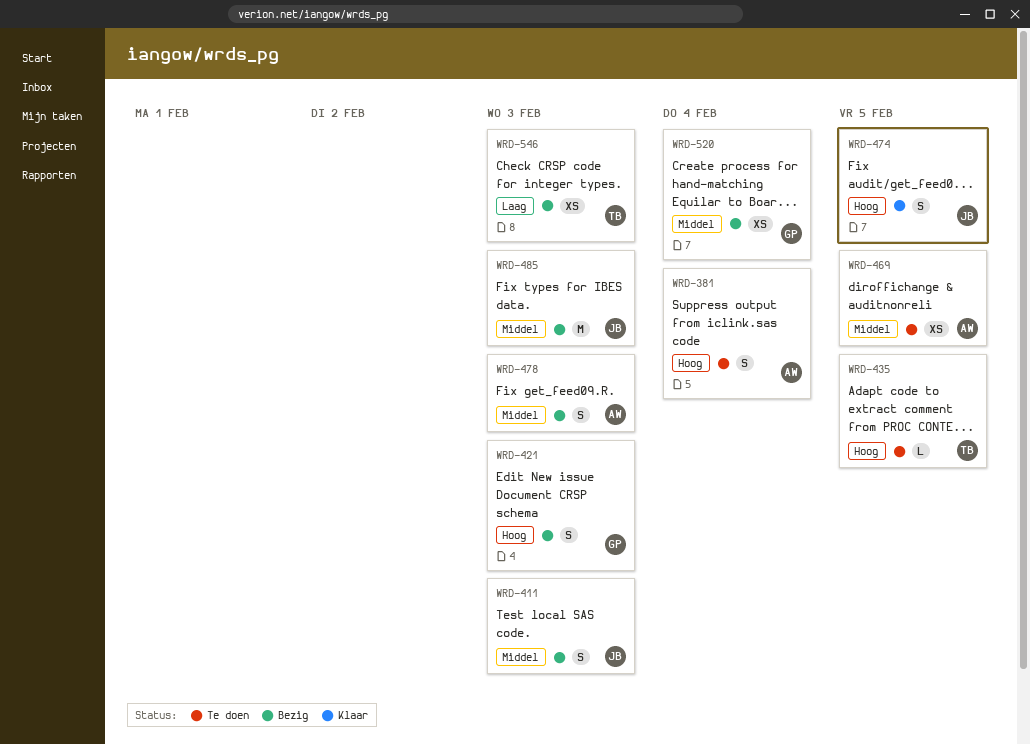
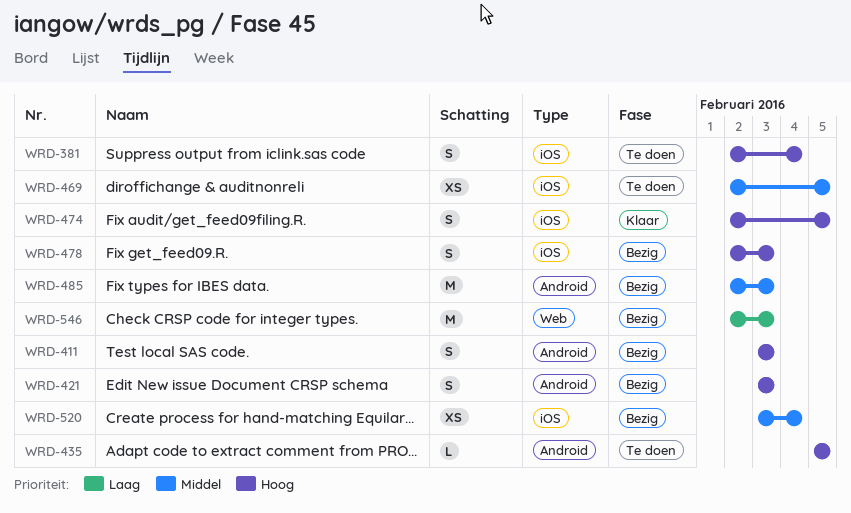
WRD-411, priority: Middel -> Hoog
WRD-478, priority: Middel -> Hoog
WRD-546, estimate: XS -> M

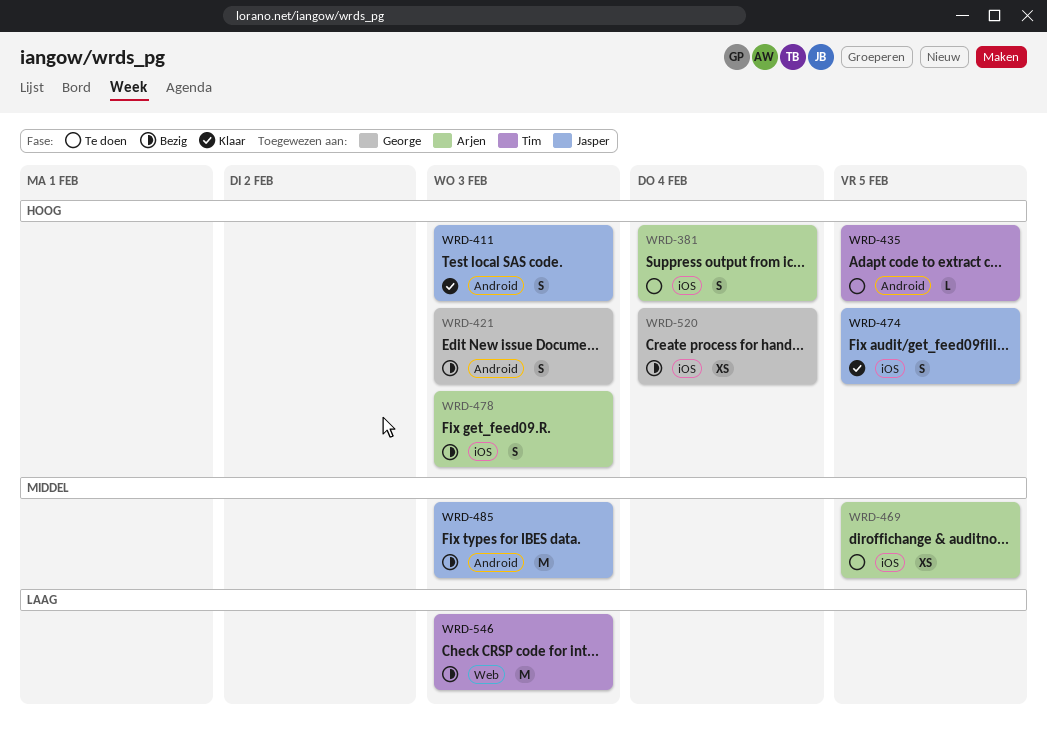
WRD-411, status: Bezig -> Klaar
WRD-520, priority: Middel -> Hoog

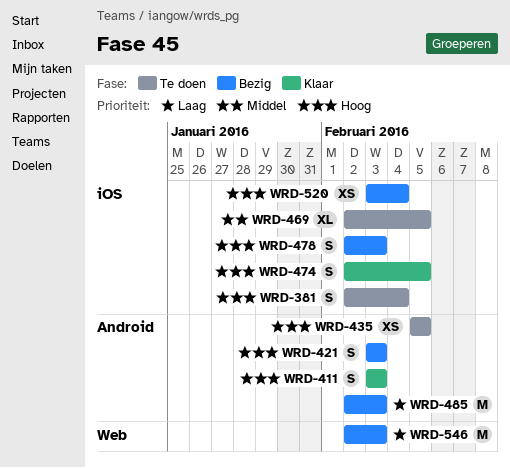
WRD-435, estimate: L -> XS
WRD-469, estimate: XS -> XL
WRD-485, priority: Middel -> Laag

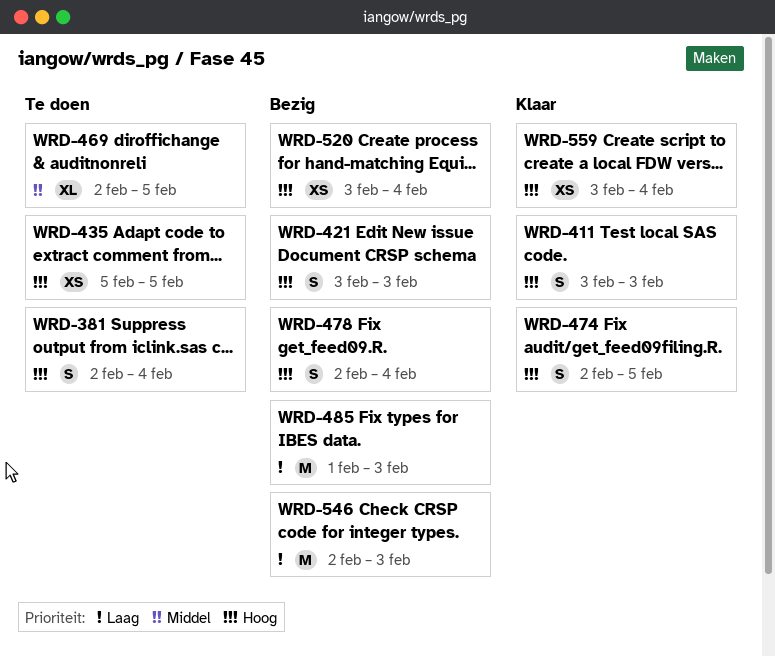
WRD-478, due: Feb 3 -> Feb 4
WRD-485, start: Feb 2 -> Feb 1
WRD-559: none -> present

